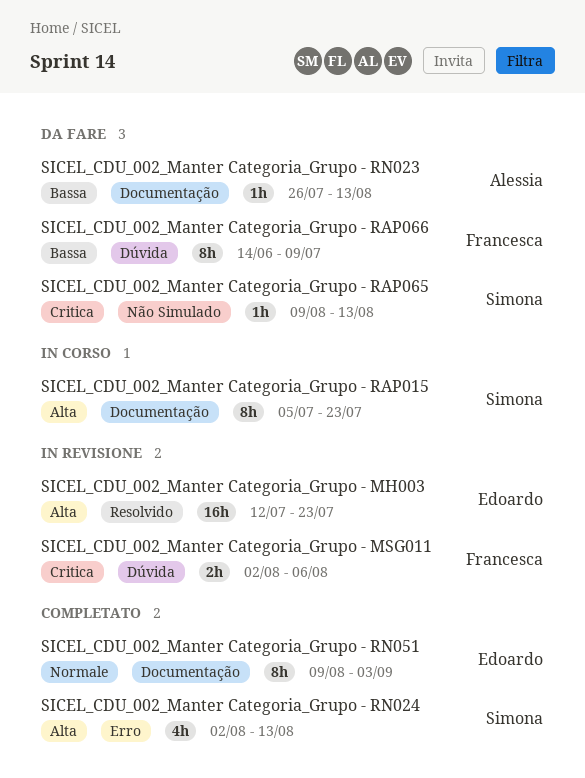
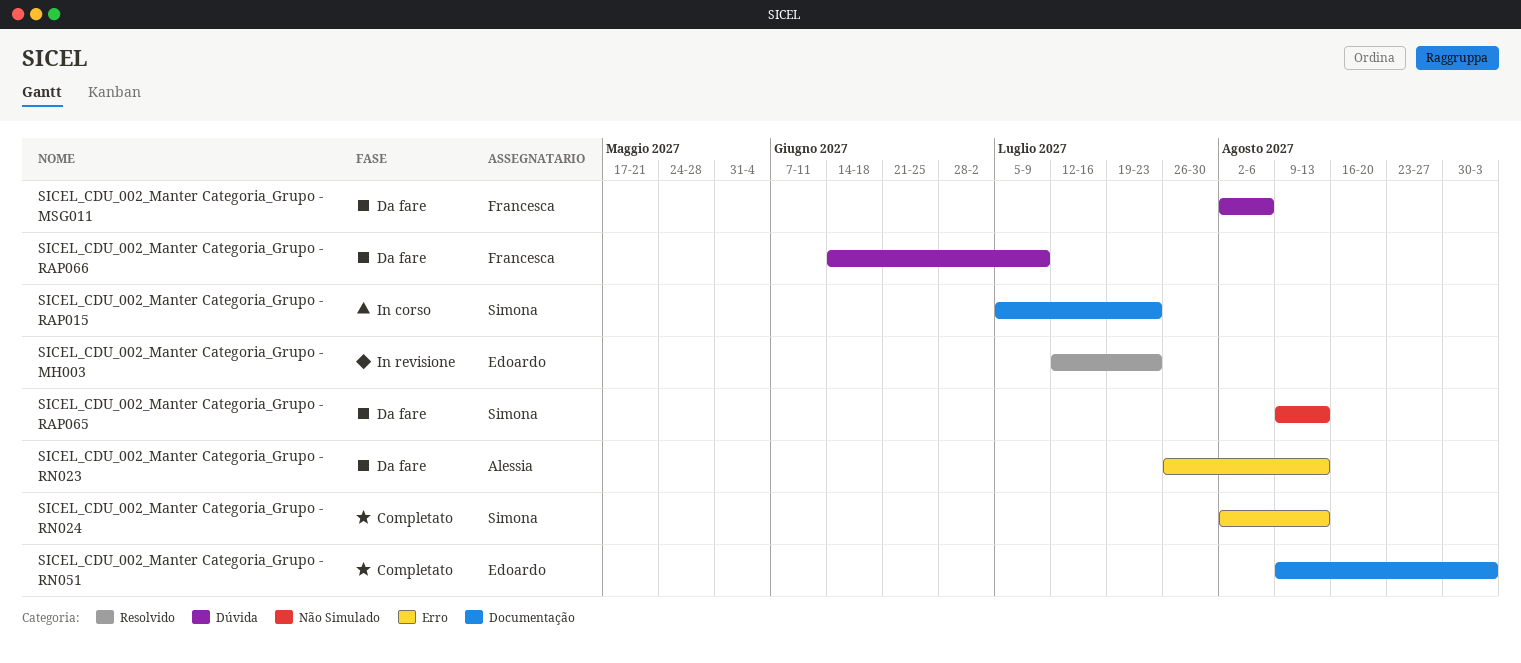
SICEL_CDU_002_Manter Categoria_Grupo - MSG011, status: In revisione -> Da fare
SICEL_CDU_002_Manter Categoria_Grupo - RN023, label: Documentação -> Erro

